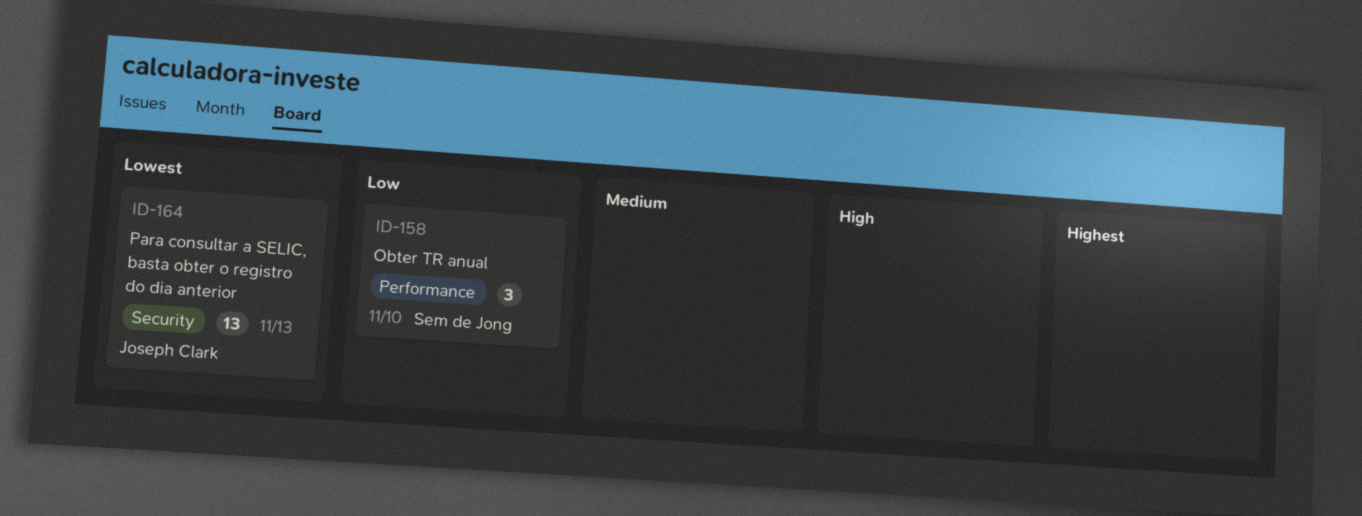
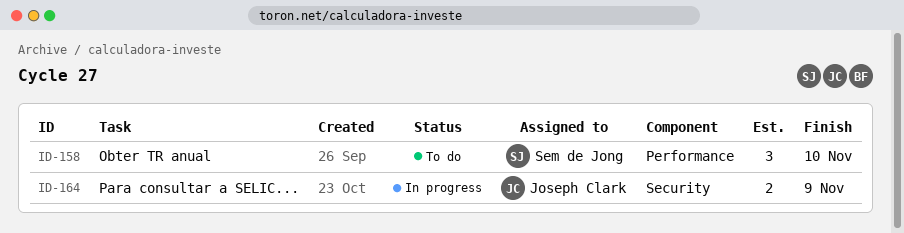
ID-164, estimate: 13 -> 2
ID-164, due: Nov 13 -> Nov 9

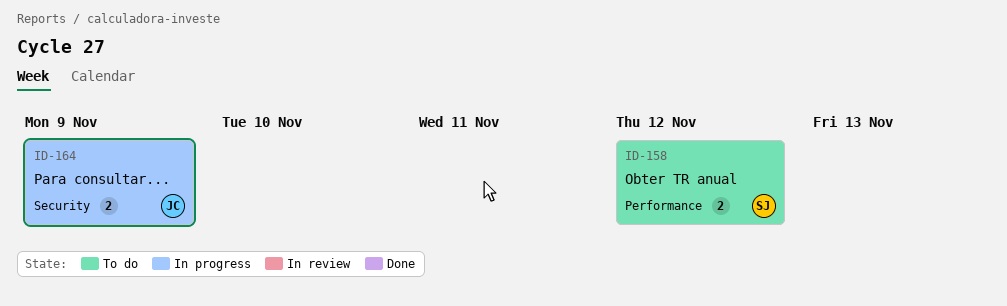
ID-158, estimate: 3 -> 2
ID-158, due: Nov 10 -> Nov 12

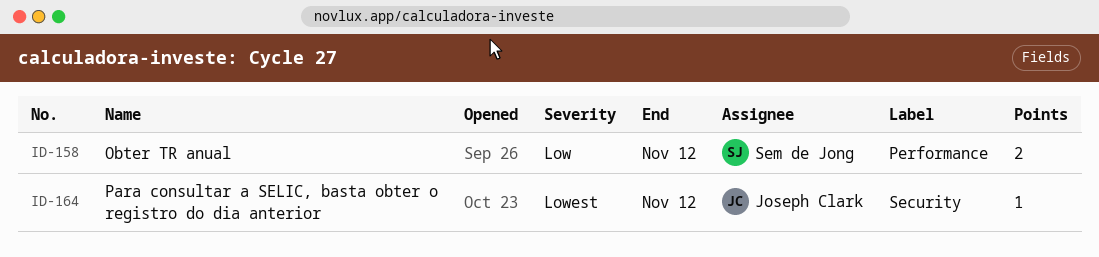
ID-164, estimate: 2 -> 1
ID-164, due: Nov 9 -> Nov 12

